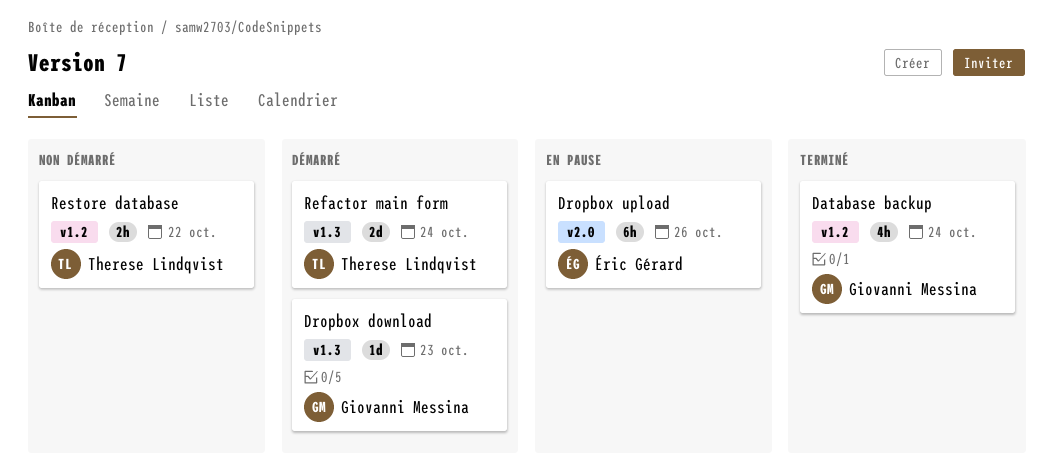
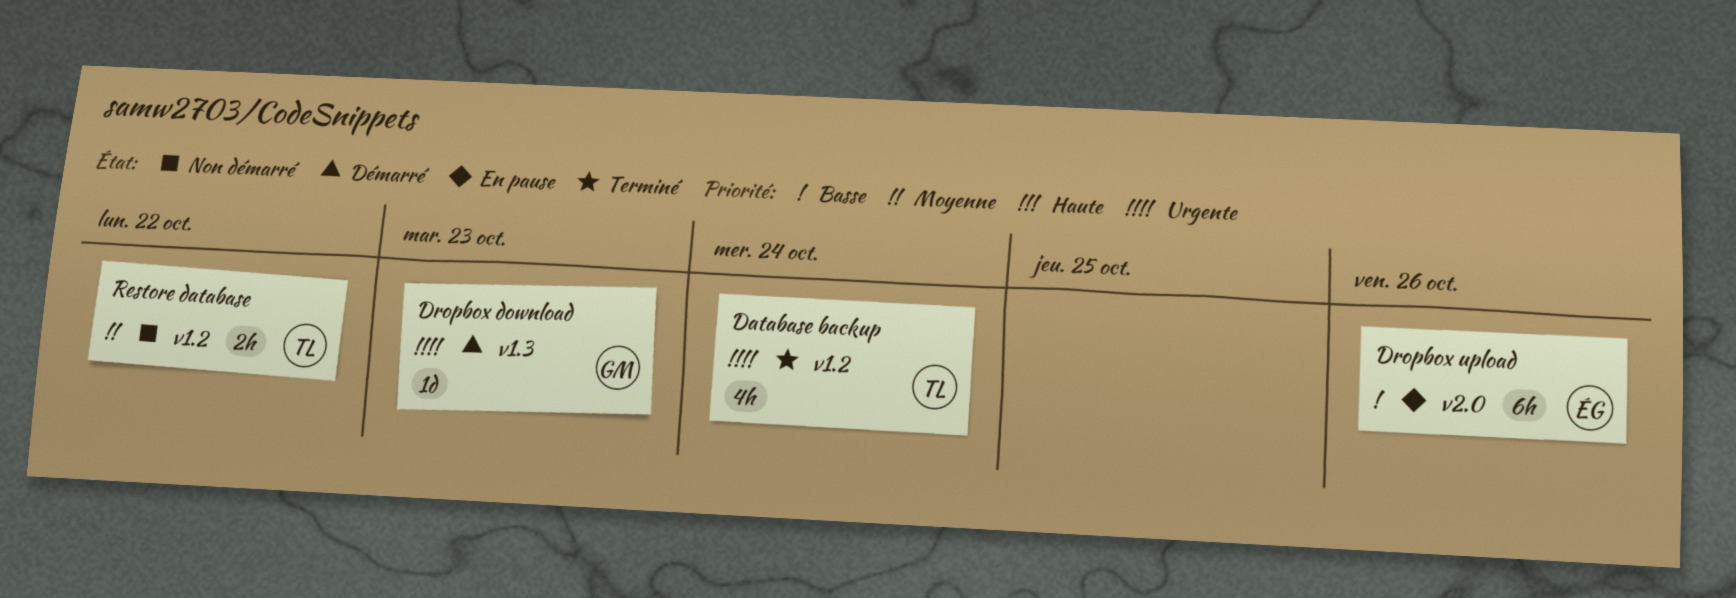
Database backup, owner: Giovanni Messina -> Therese Lindqvist
Refactor main form: present -> none

